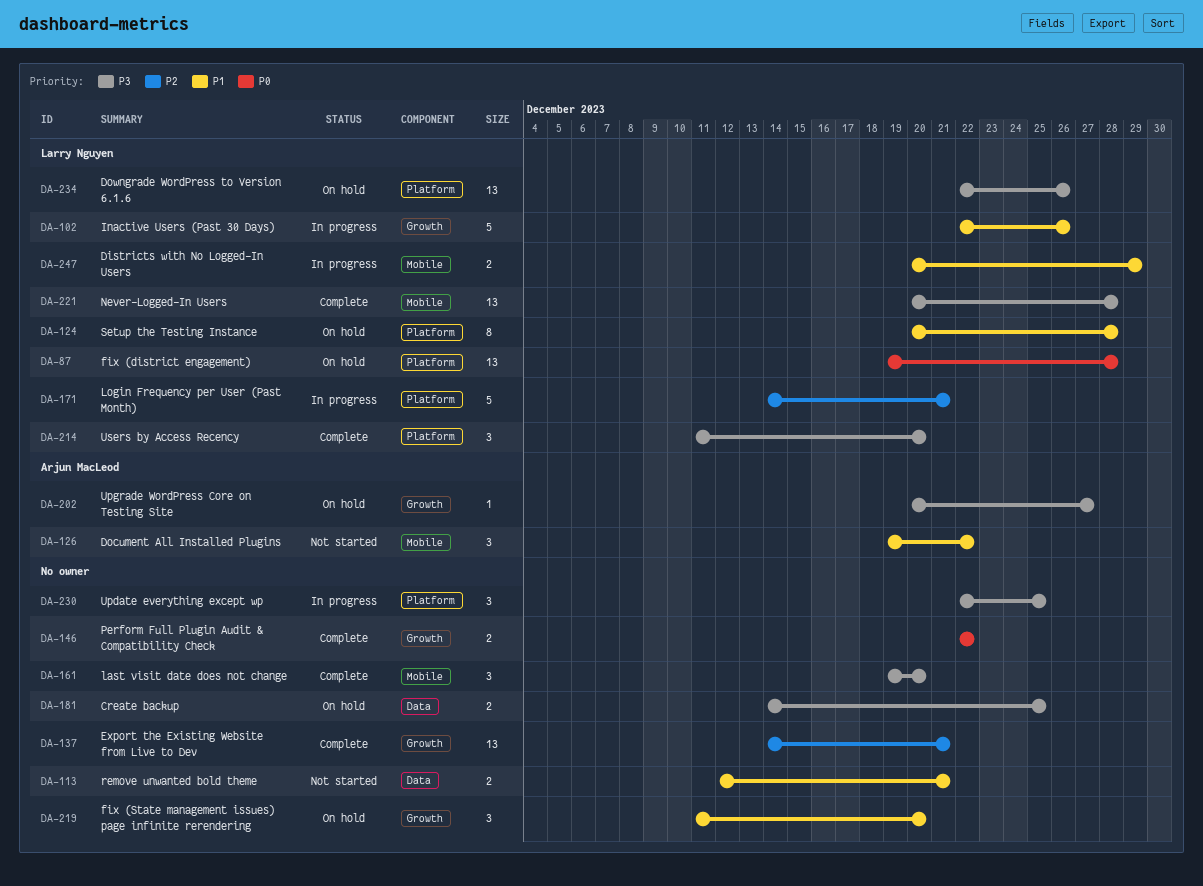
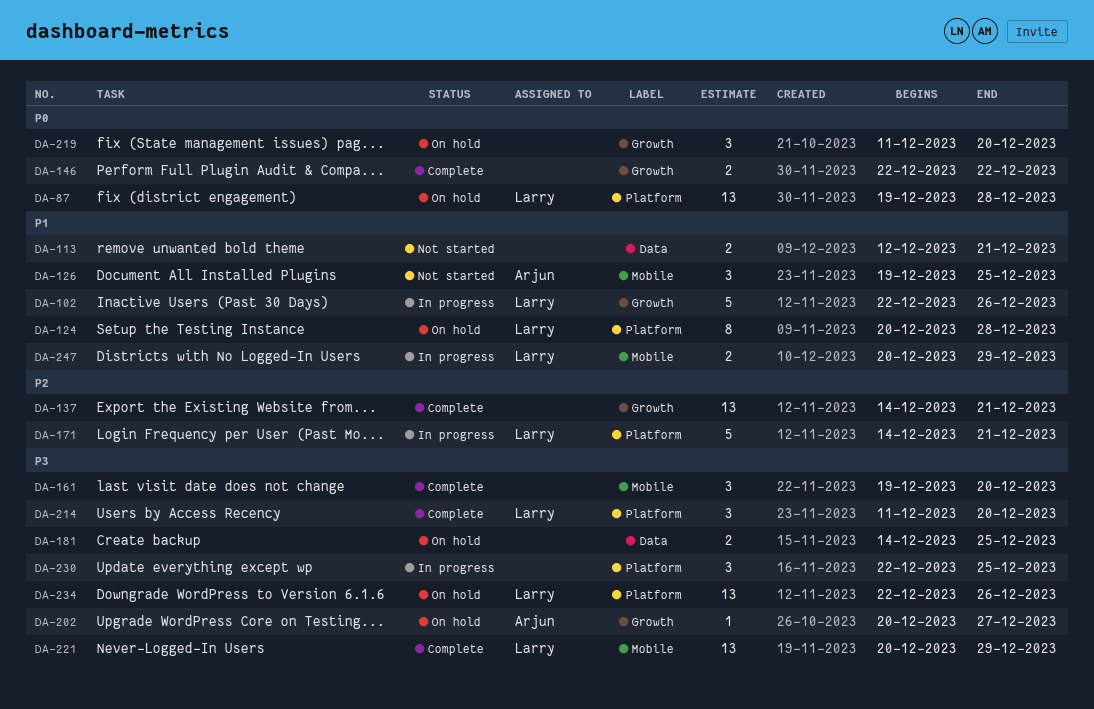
DA-126, due: Dec 22 -> Dec 25
DA-219, priority: P1 -> P0
DA-221, due: Dec 28 -> Dec 29

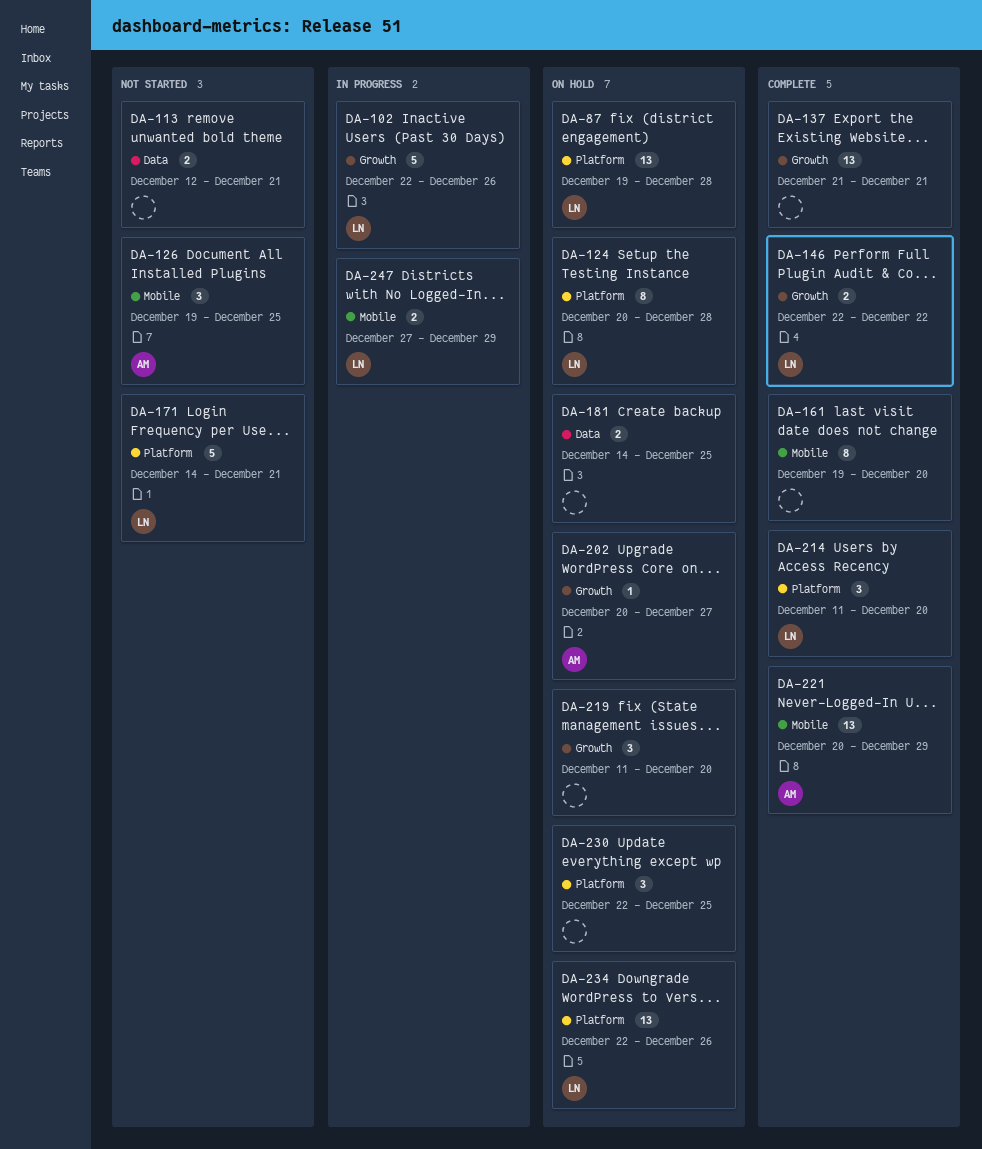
DA-137, start: Dec 14 -> Dec 21
DA-146, owner: none -> Larry
DA-161, estimate: 3 -> 8
DA-171, status: In progress -> Not started
DA-221, owner: Larry -> Arjun
DA-230, status: In progress -> On hold
DA-247, start: Dec 20 -> Dec 27

